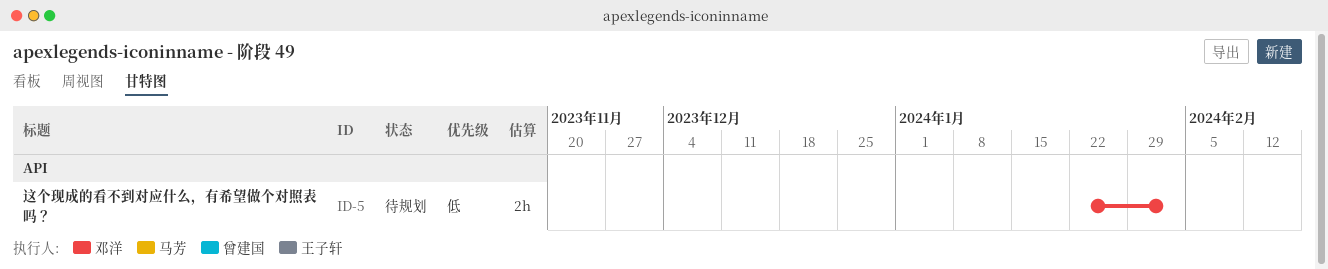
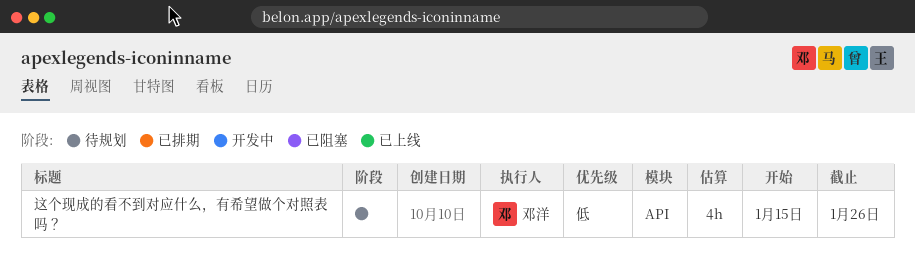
这个现成的看不到对应什么，有希望做个对照表吗？, estimate: 2h -> 4h
这个现成的看不到对应什么，有希望做个对照表吗？, start: Jan 22 -> Jan 15
这个现成的看不到对应什么，有希望做个对照表吗？, due: Feb 2 -> Jan 26

